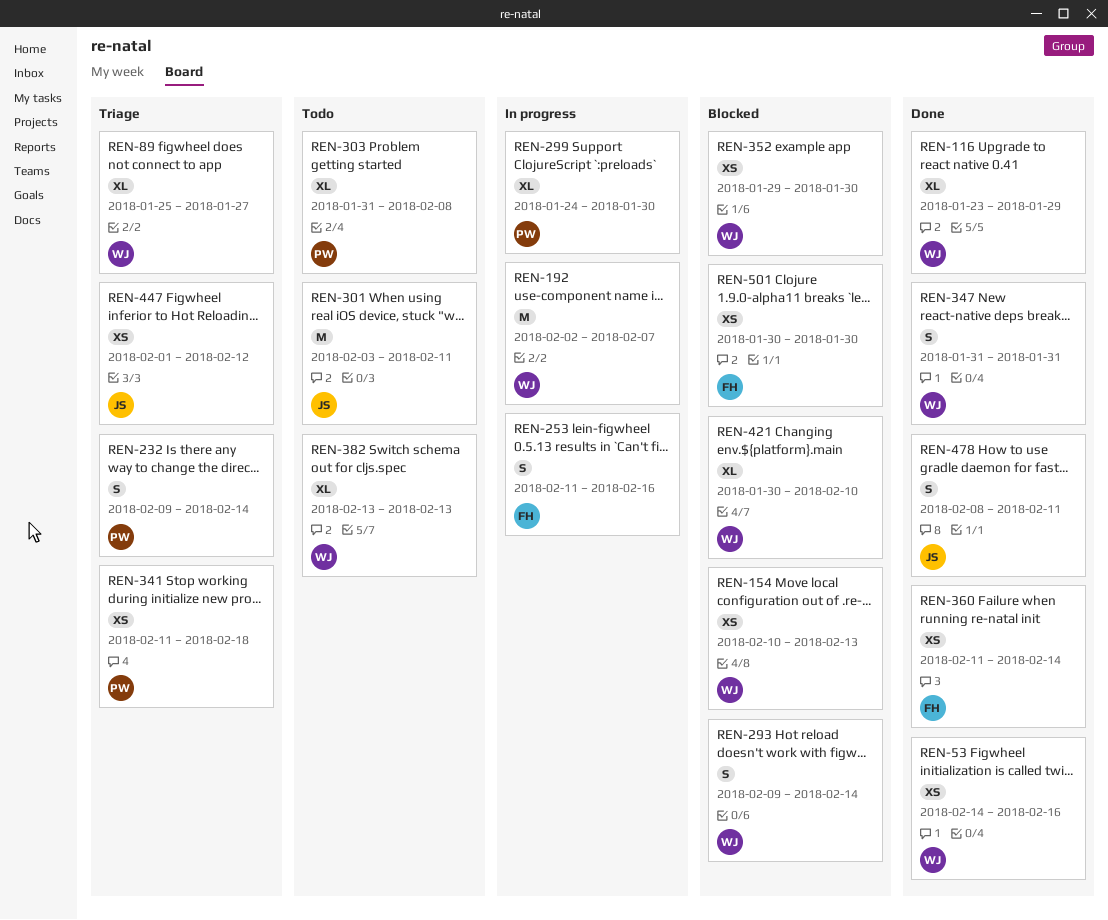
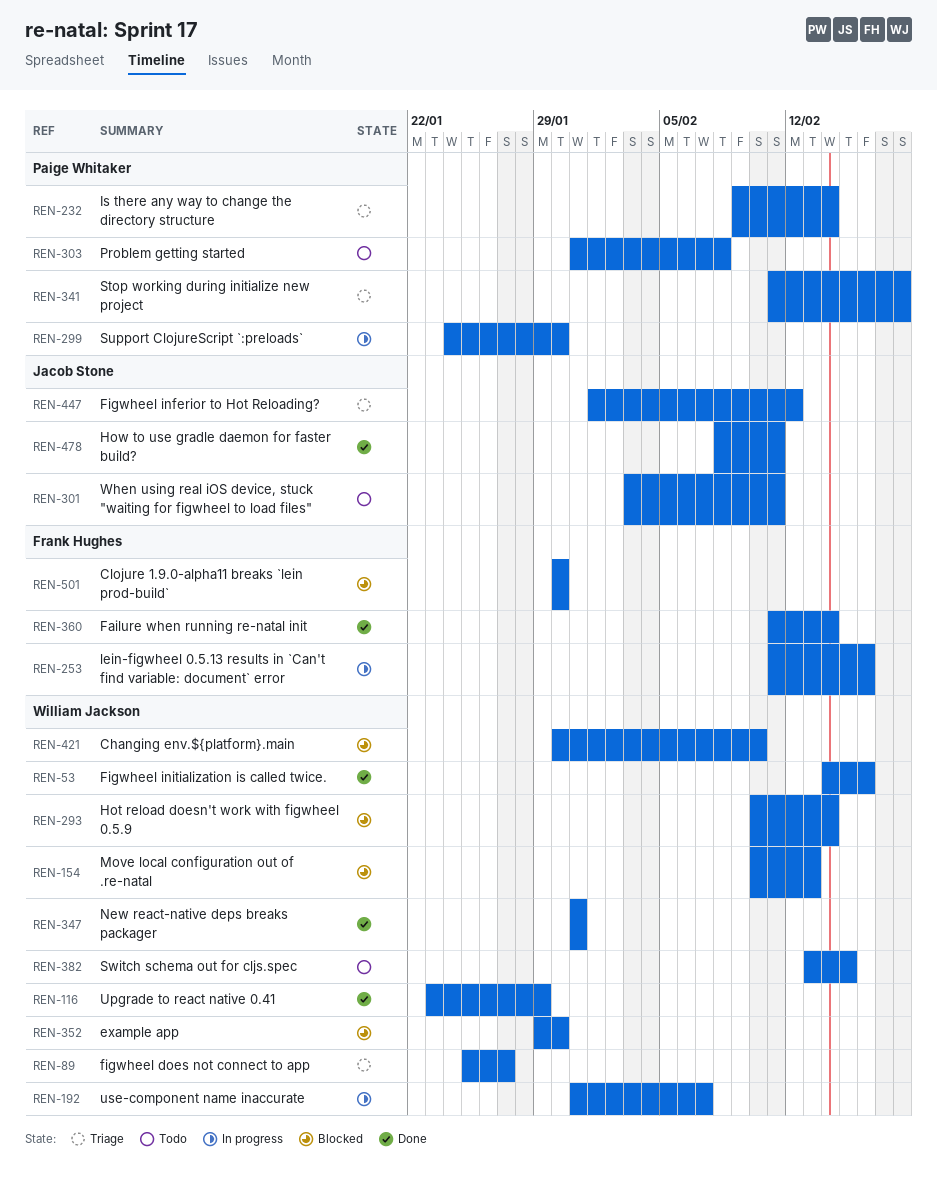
REN-192, start: Feb 2 -> Jan 31
REN-293, start: Feb 9 -> Feb 10
REN-382, due: Feb 13 -> Feb 15

